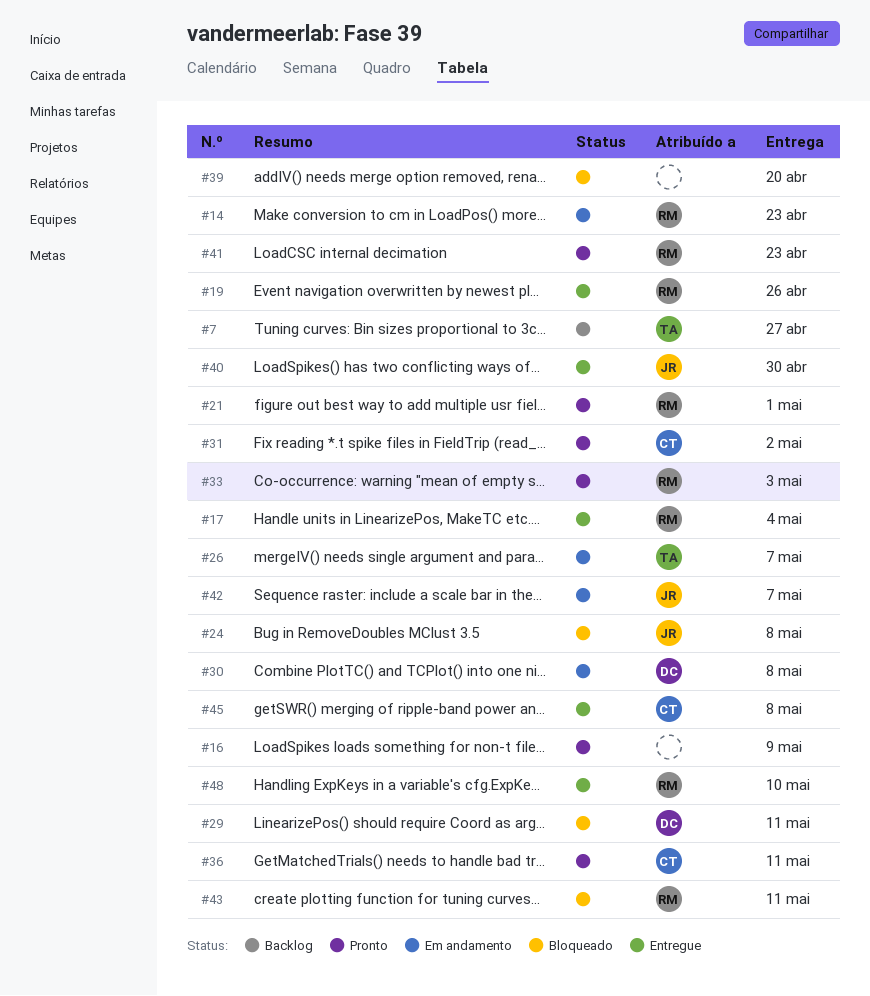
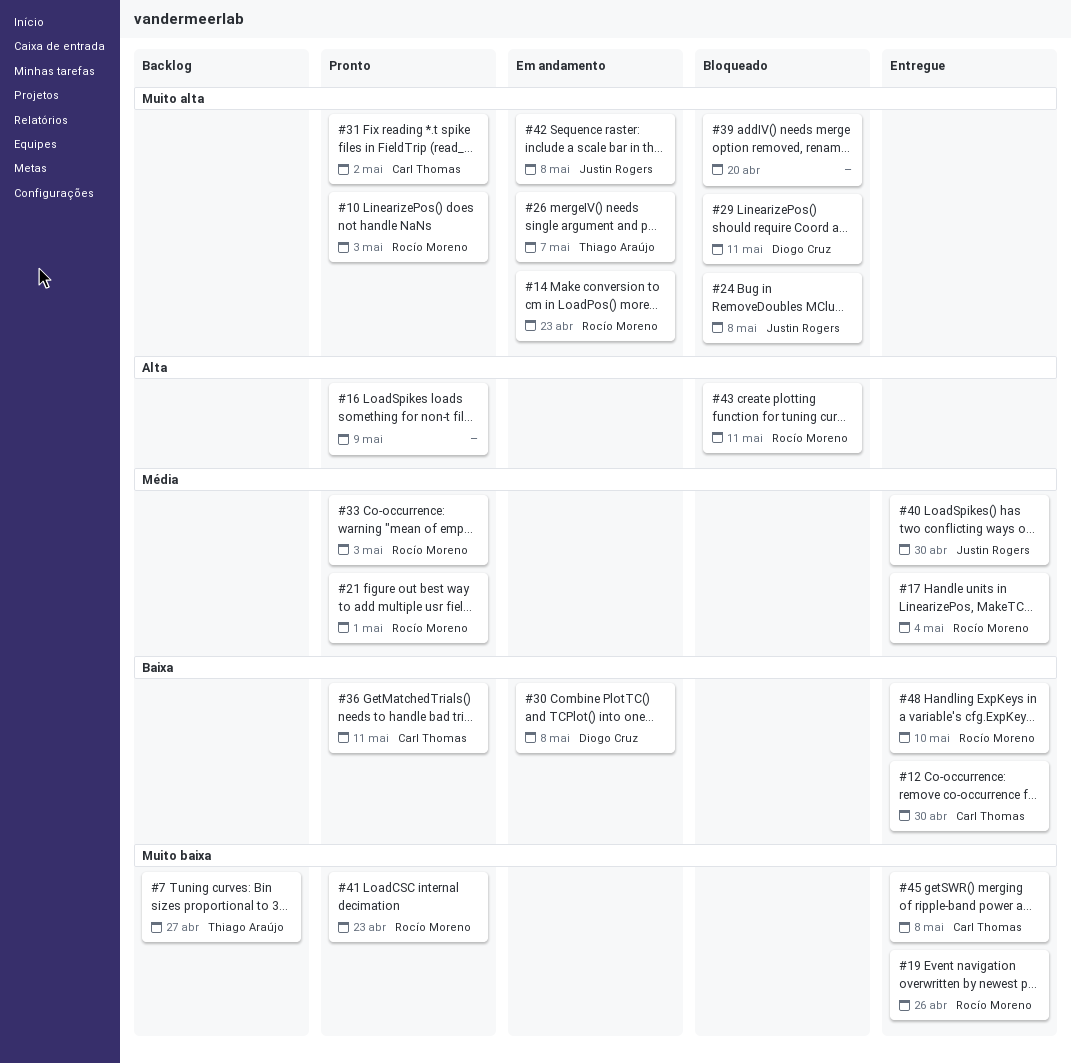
#10: none -> present
#12: none -> present
#42, due: May 7 -> May 8

